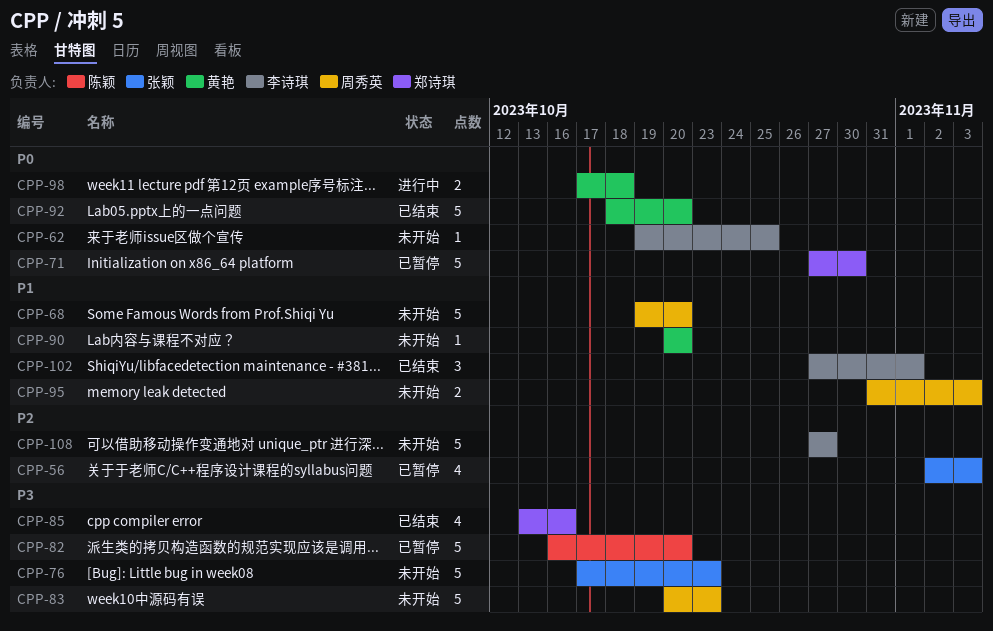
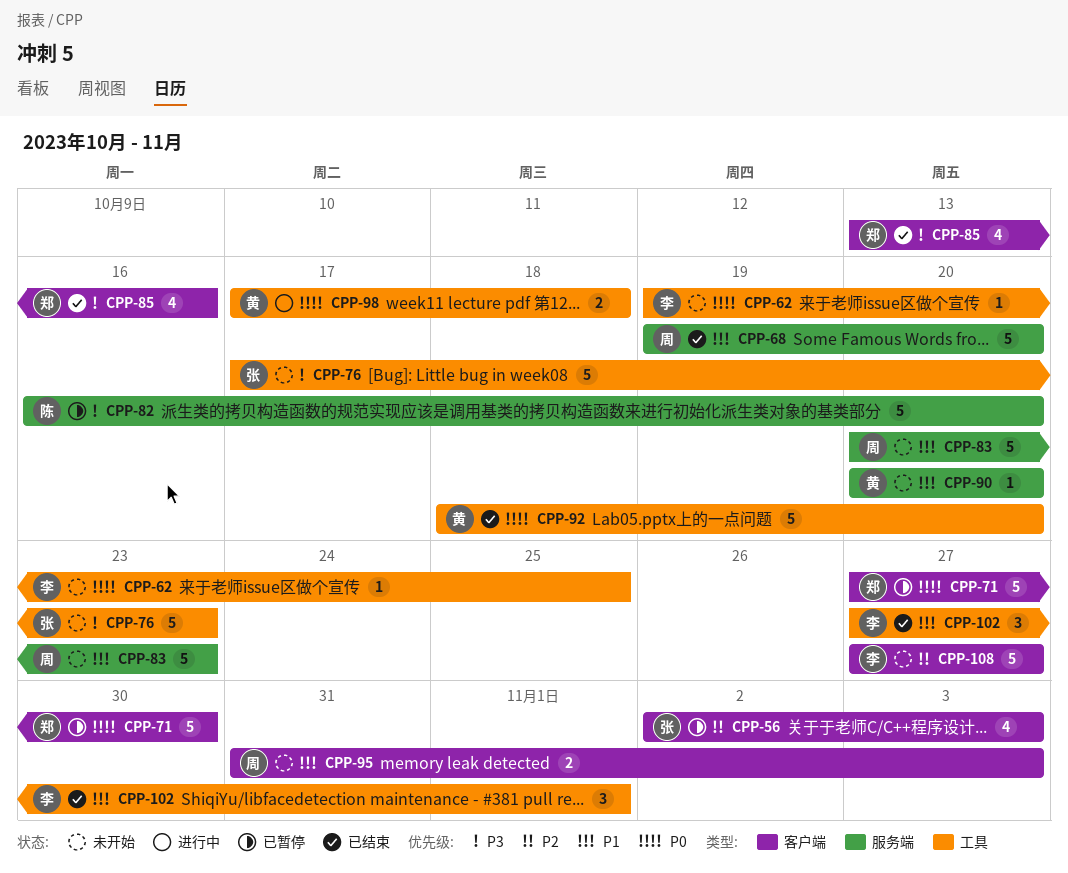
CPP-68, status: 未开始 -> 已结束
CPP-83, priority: P3 -> P1

